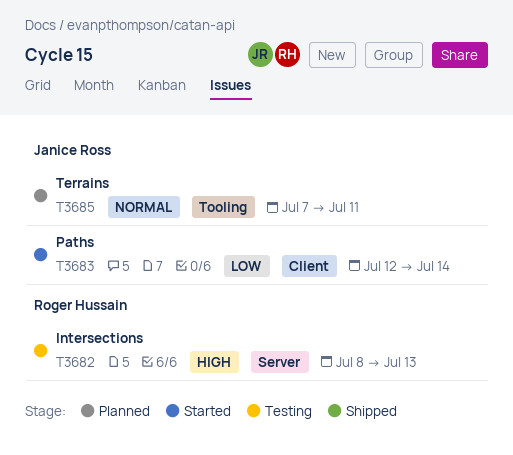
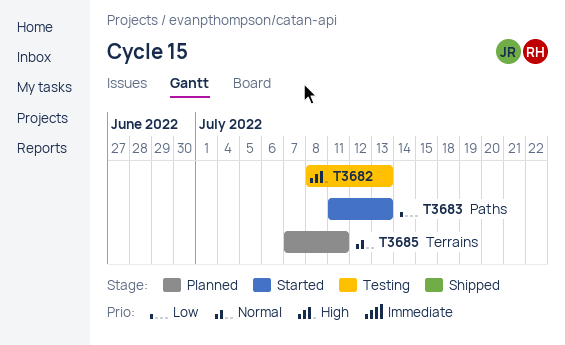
T3683, start: Jul 12 -> Jul 11
T3683, due: Jul 14 -> Jul 13

